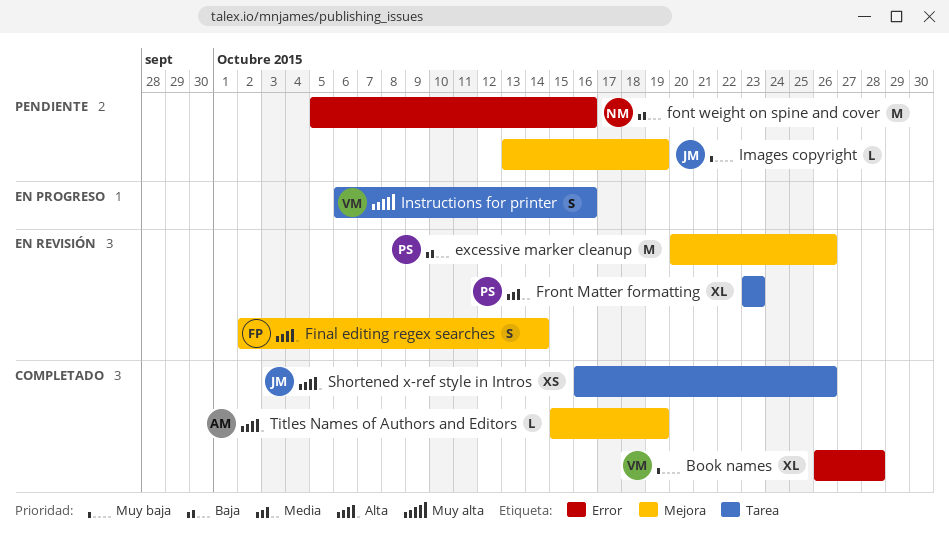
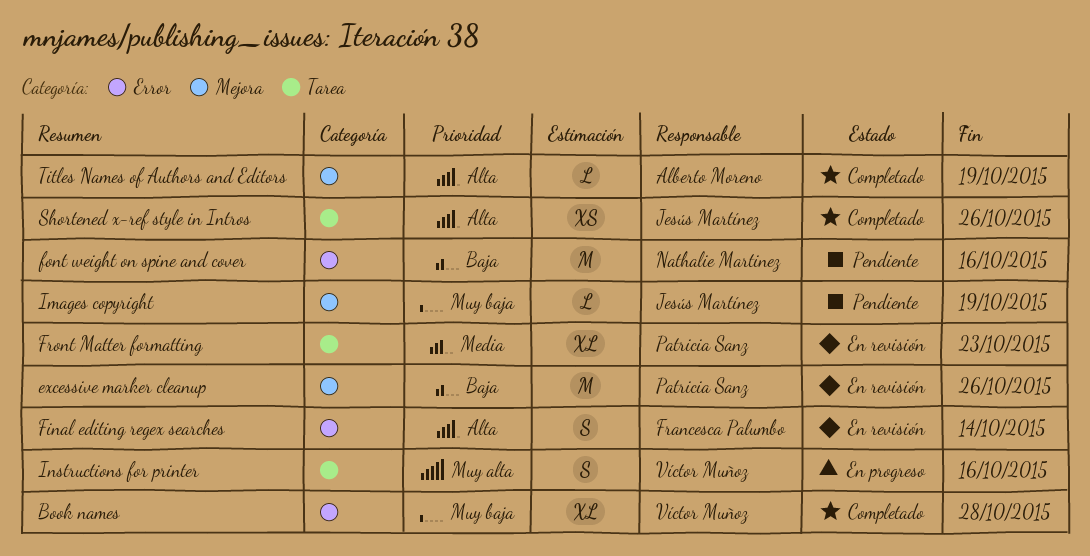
Final editing regex searches, label: Mejora -> Error

